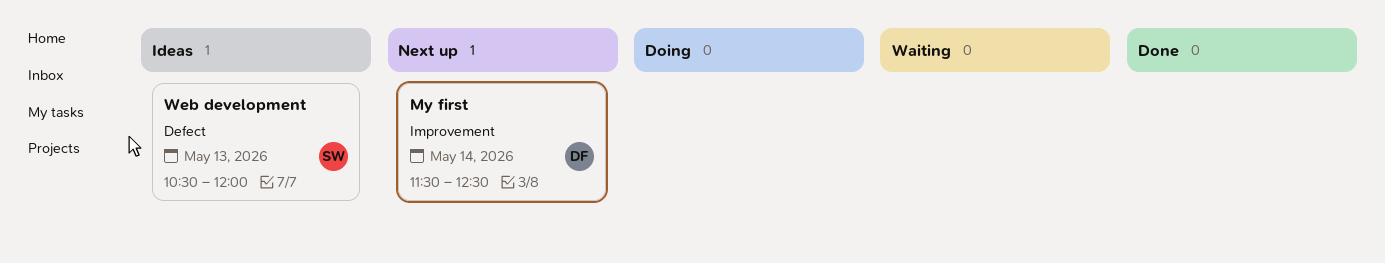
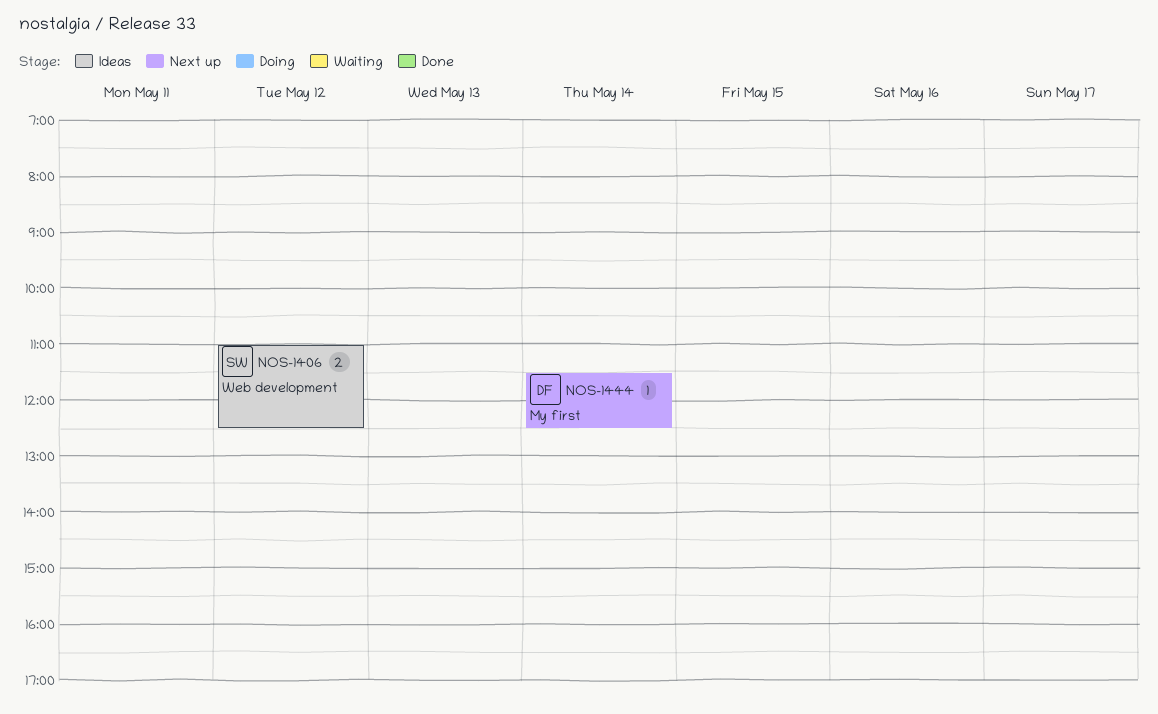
Web development, day: May 13 -> May 12
Web development, begins: 10:30 -> 11:00
Web development, ends: 12:00 -> 12:30

